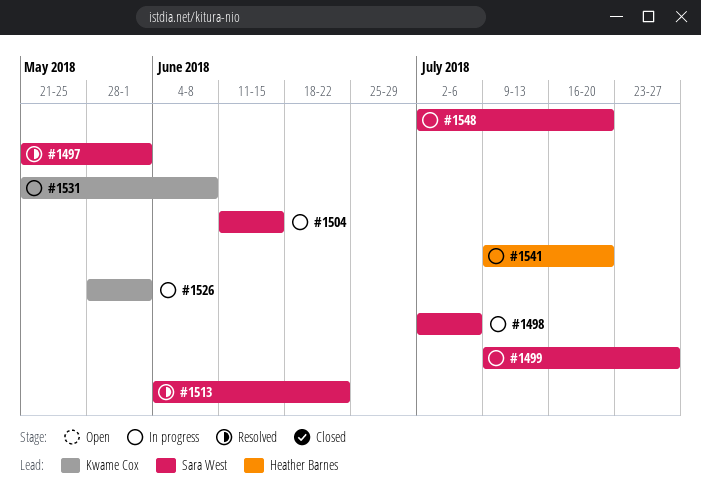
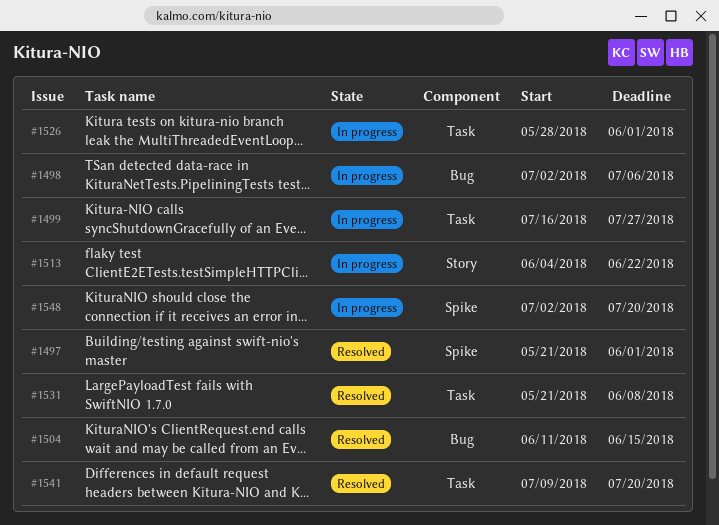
#1499, start: Jul 9 -> Jul 16
#1504, status: In progress -> Resolved
#1513, status: Resolved -> In progress
#1531, status: In progress -> Resolved
#1541, status: In progress -> Resolved

